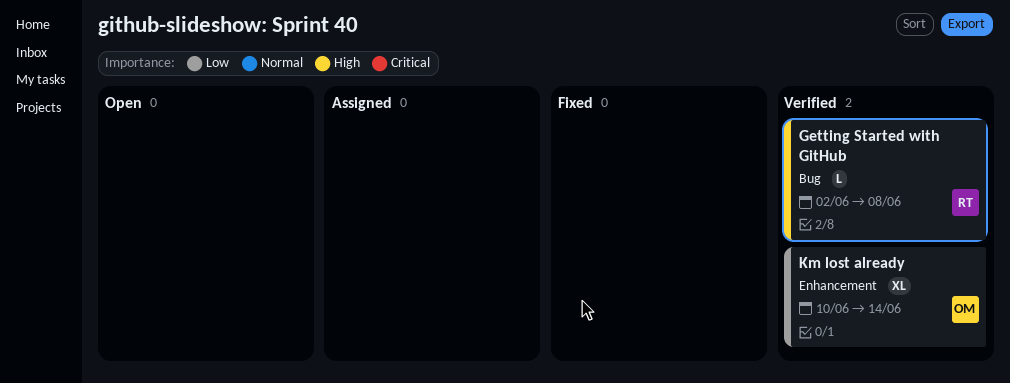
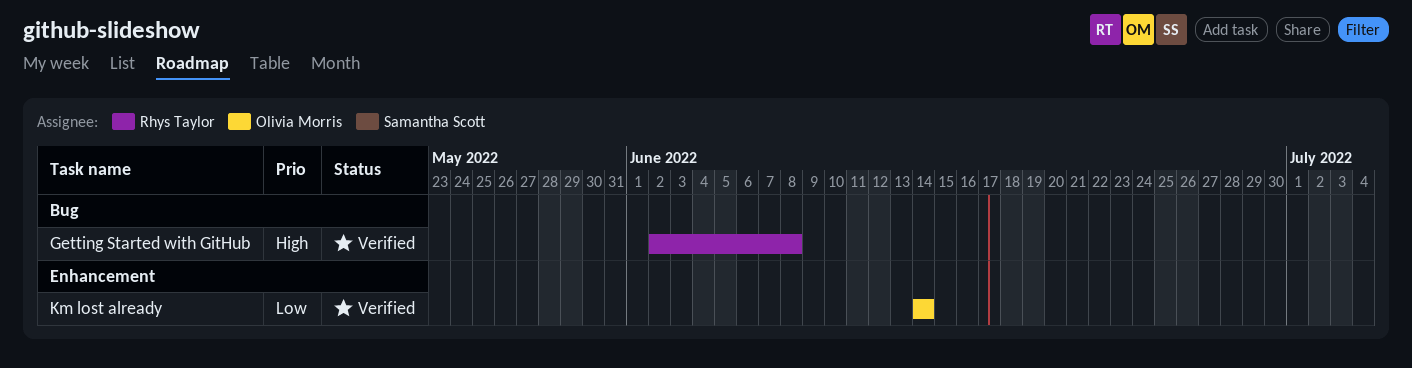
Km lost already, start: Jun 10 -> Jun 14

